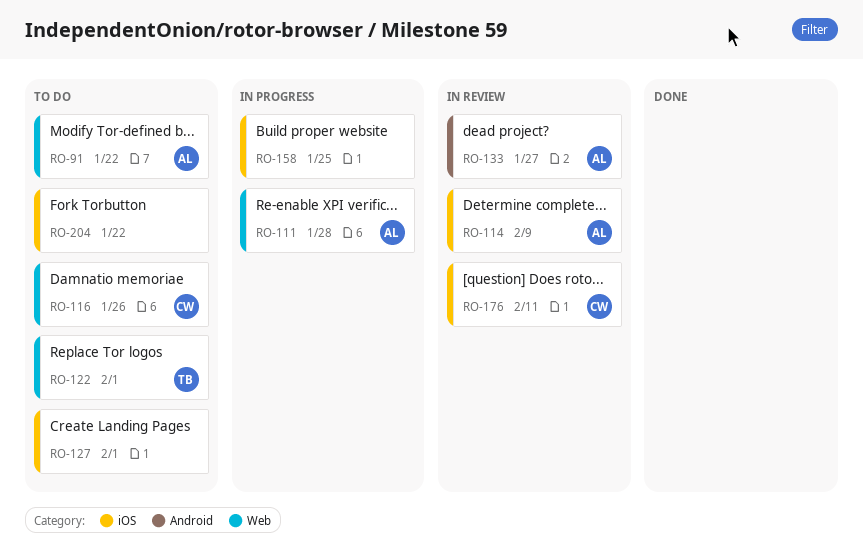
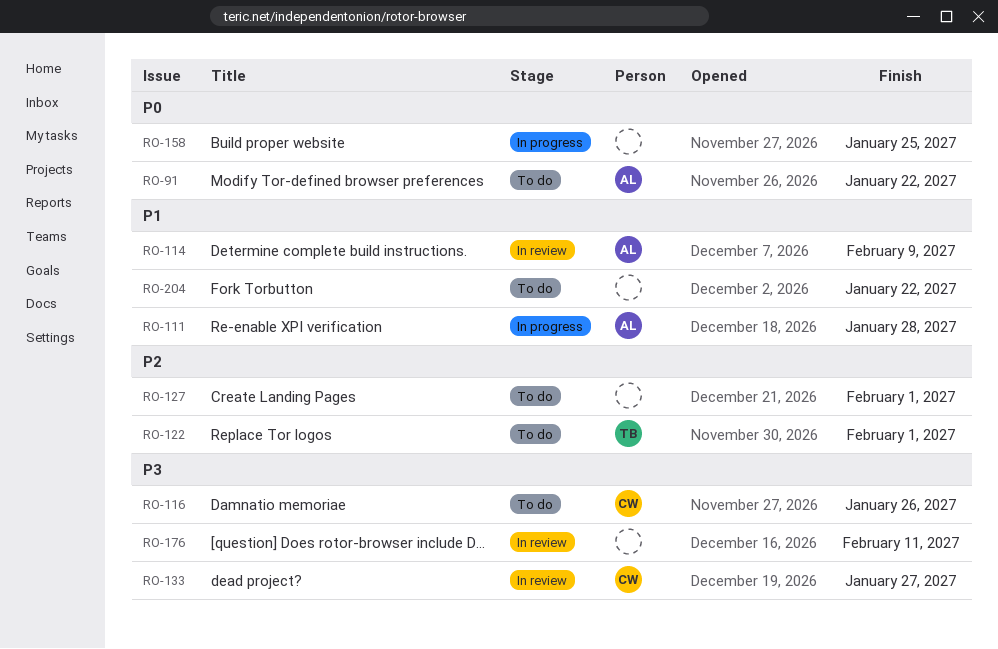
RO-133, owner: AL -> CW
RO-176, owner: CW -> none

